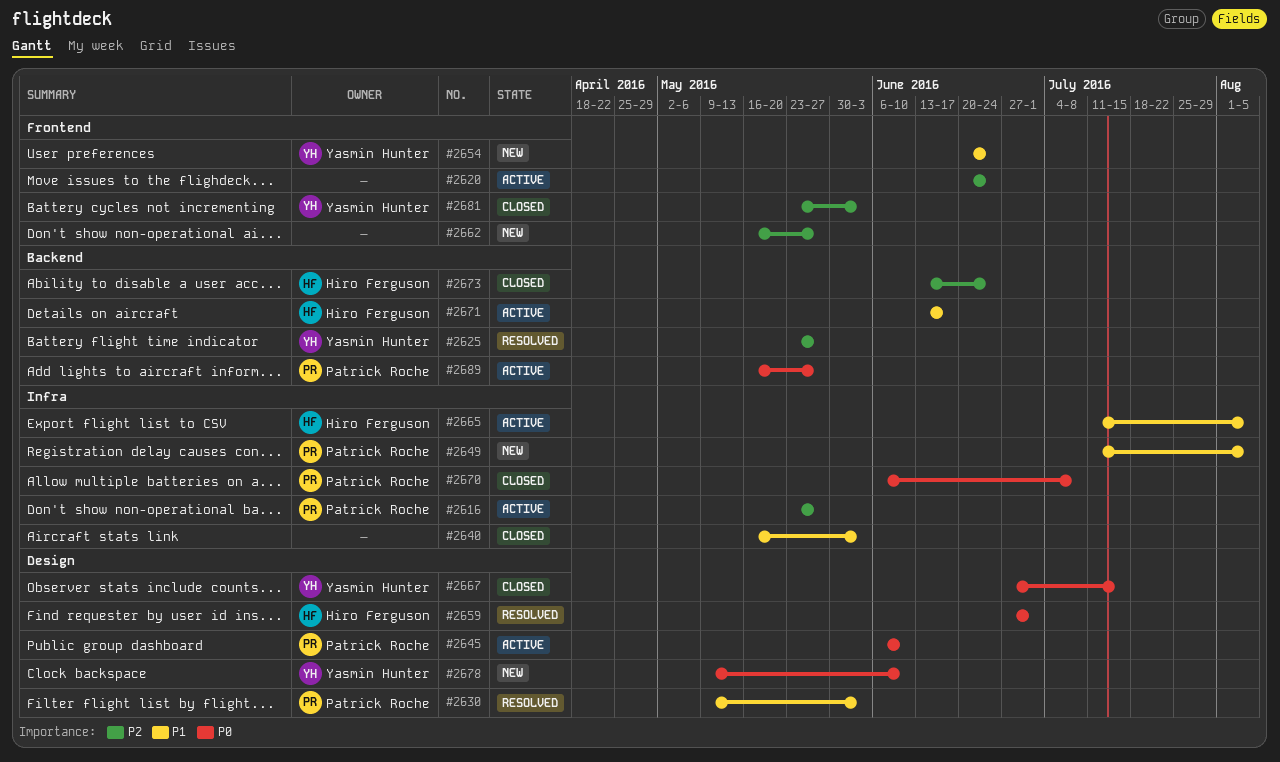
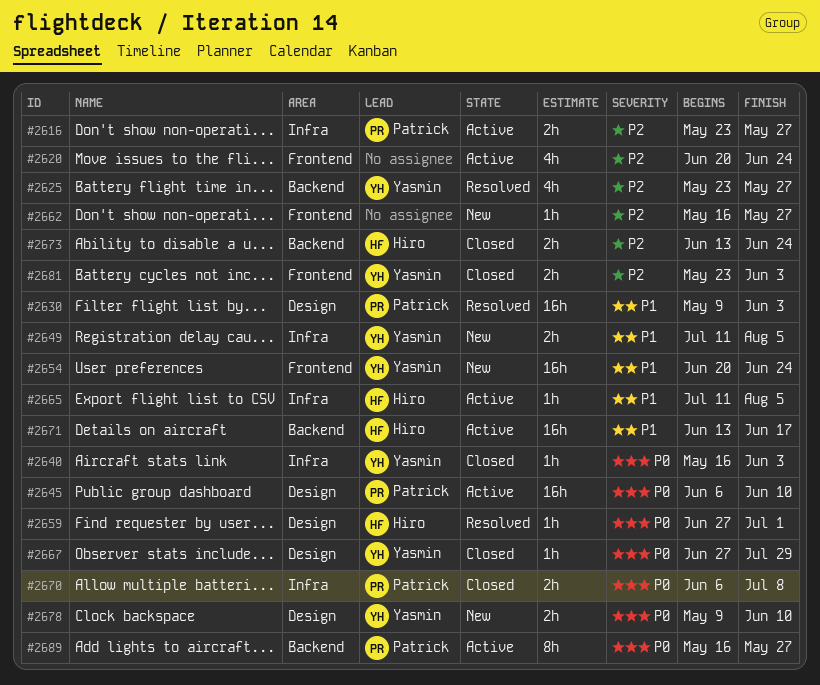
#2640, owner: none -> Yasmin Hunter
#2640, priority: P1 -> P0
#2649, owner: Patrick Roche -> Yasmin Hunter
#2667, due: Jul 15 -> Jul 29

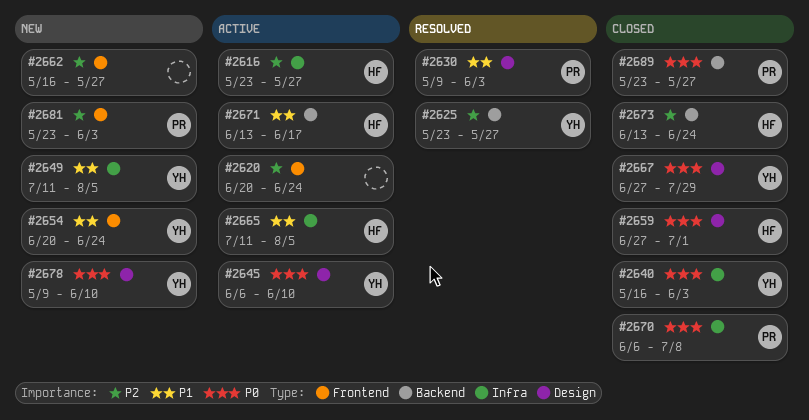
#2616, owner: Patrick -> Hiro
#2645, owner: Patrick -> Yasmin
#2659, status: Resolved -> Closed
#2681, status: Closed -> New
#2681, owner: Yasmin -> Patrick
#2689, status: Active -> Closed
#2689, start: May 16 -> May 23

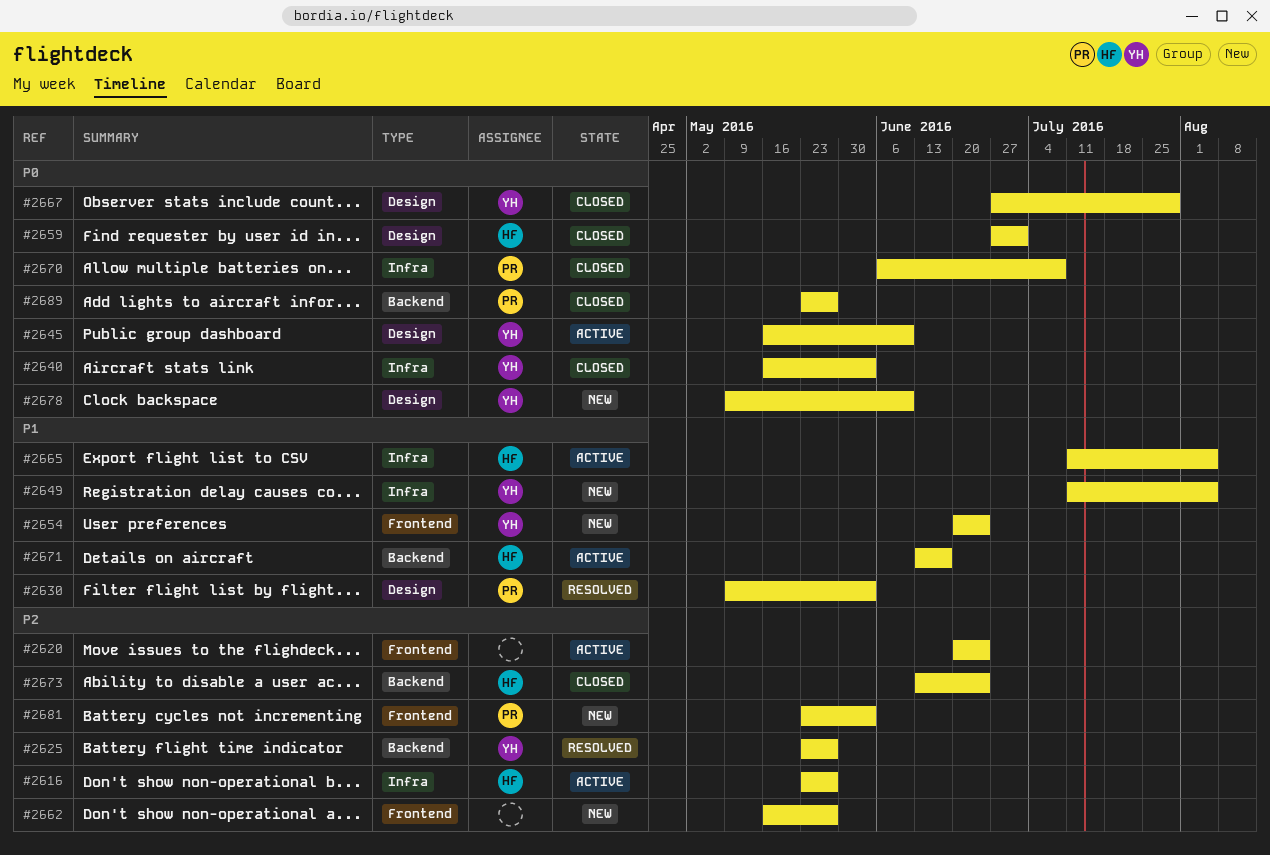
#2645, start: Jun 6 -> May 16

